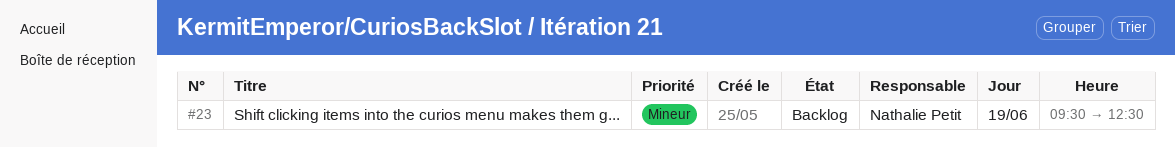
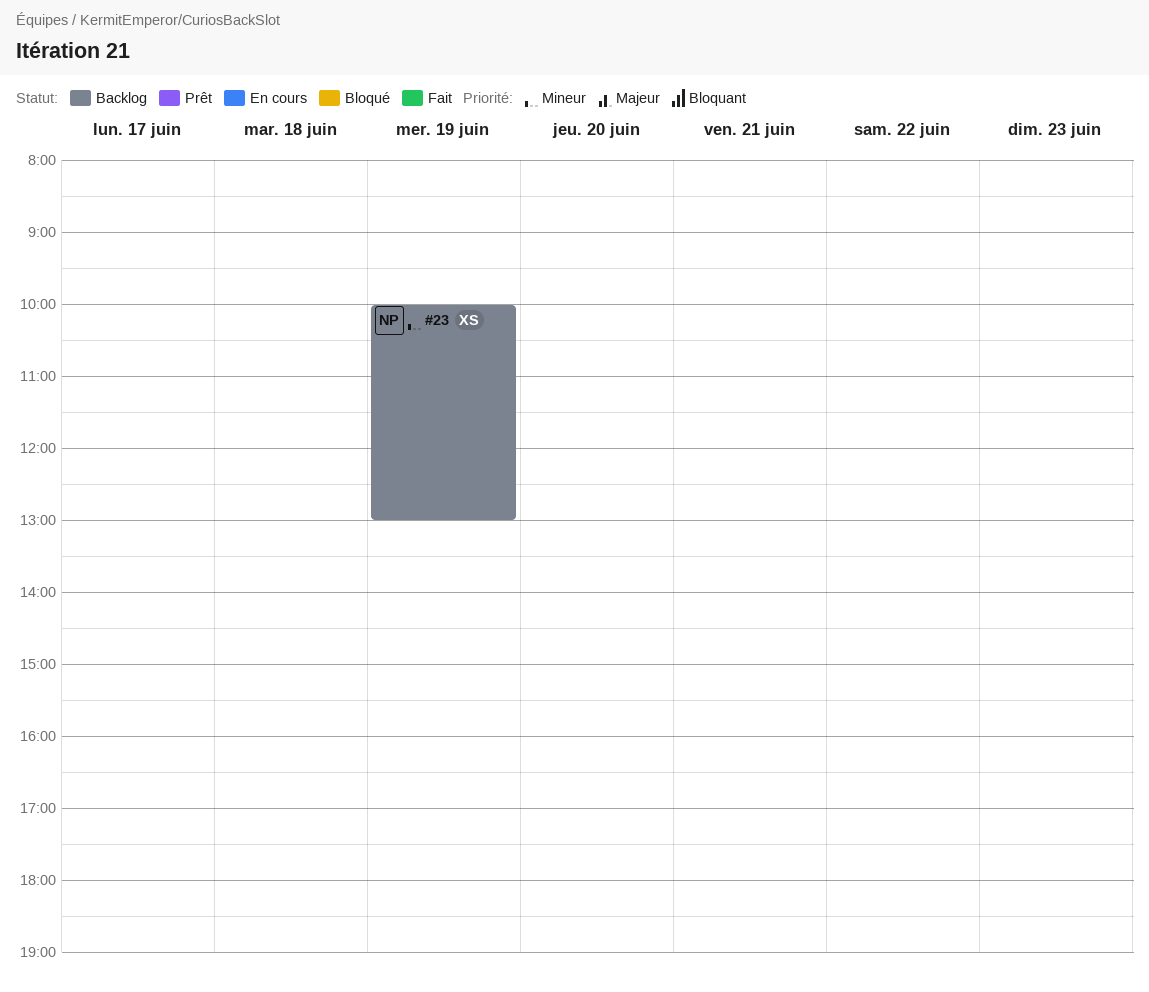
#23, begins: 09:30 -> 10:00
#23, ends: 12:30 -> 13:00

